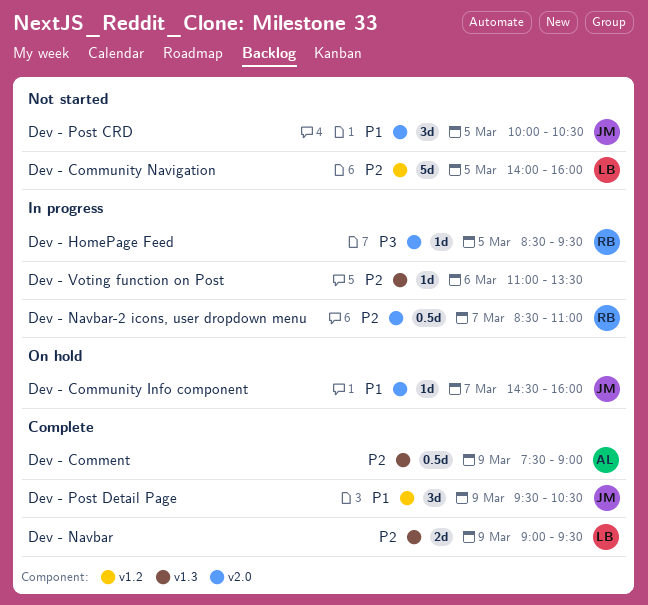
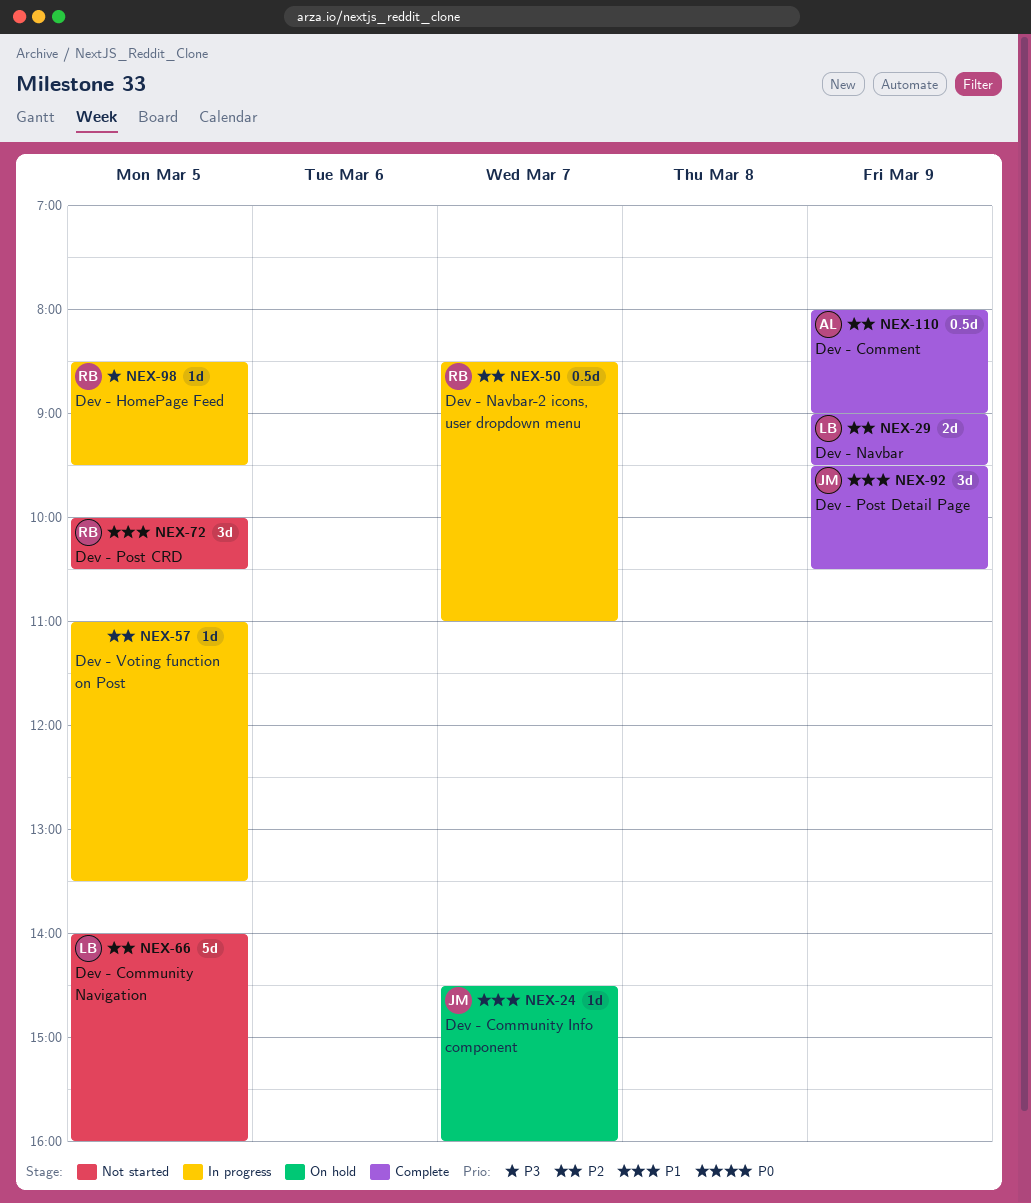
Dev - Comment, begins: 07:30 -> 08:00
Dev - Post CRD, owner: JM -> RB
Dev - Voting function on Post, day: Mar 6 -> Mar 5

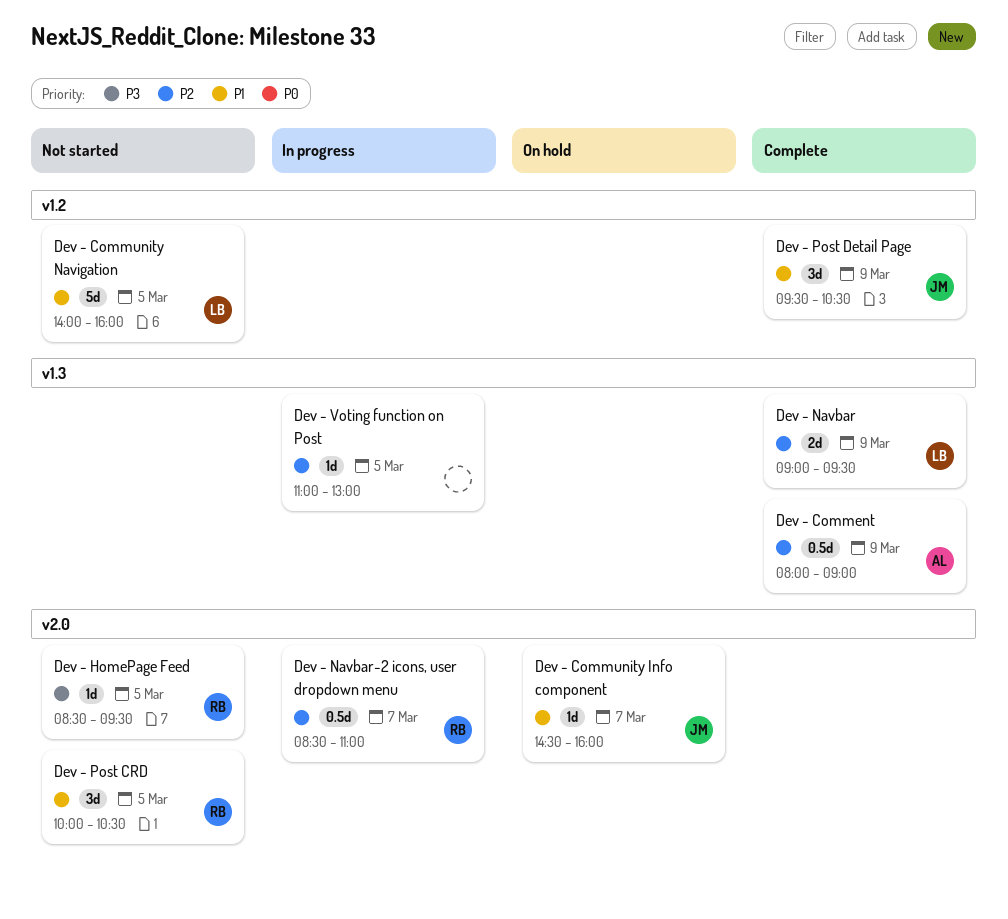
Dev - Community Navigation, priority: P2 -> P1
Dev - HomePage Feed, status: In progress -> Not started
Dev - Voting function on Post, ends: 13:30 -> 13:00

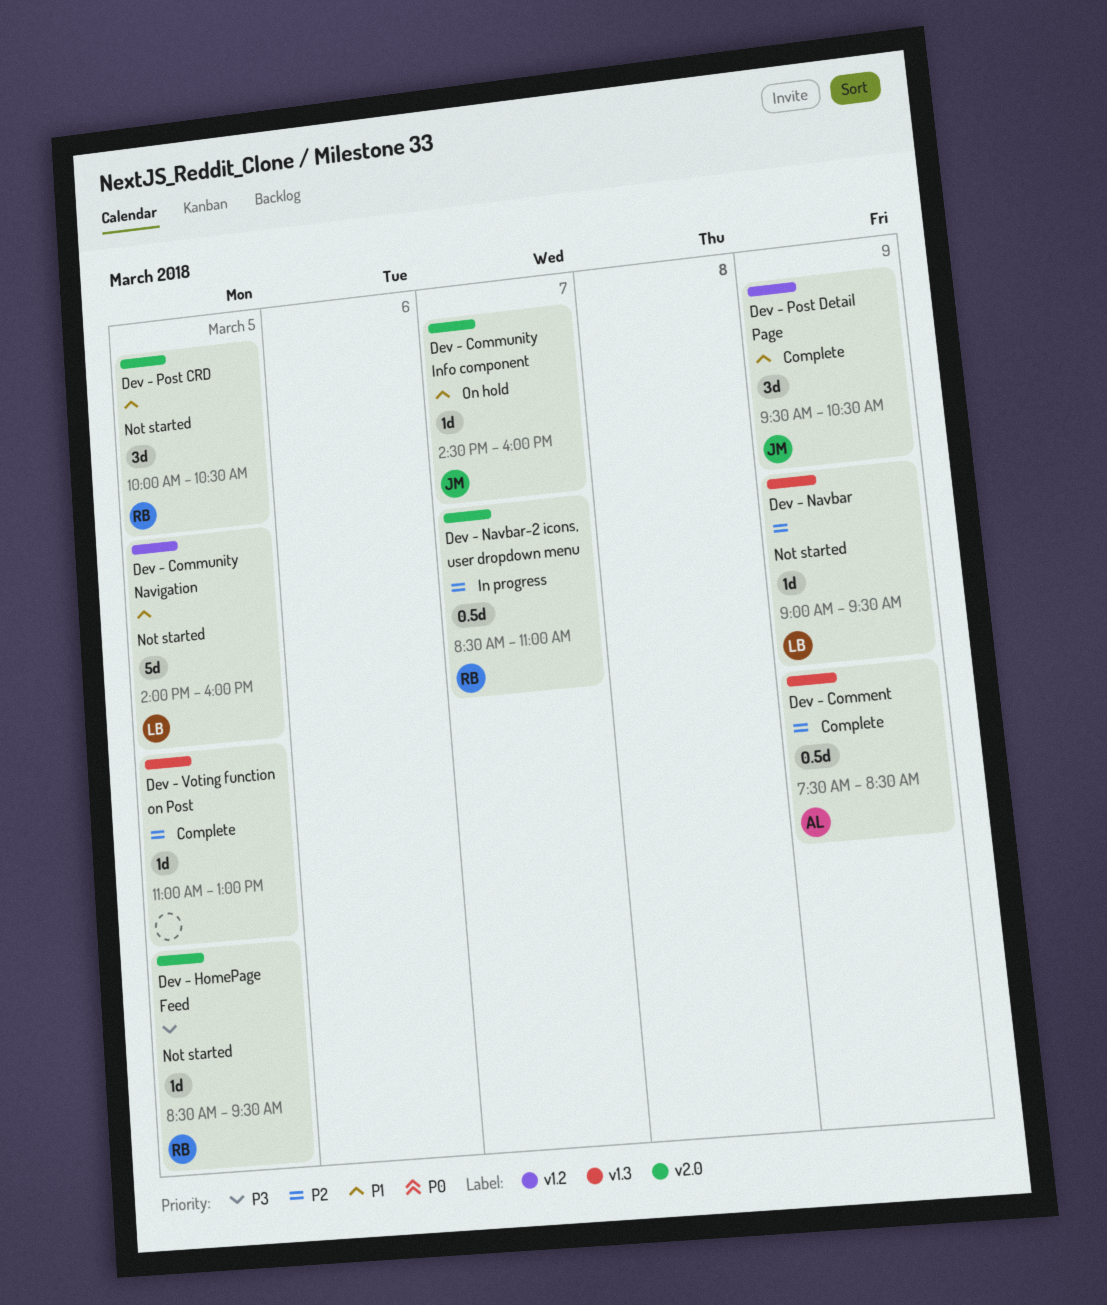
Dev - Comment, begins: 08:00 -> 07:30
Dev - Comment, ends: 09:00 -> 08:30
Dev - Navbar, status: Complete -> Not started
Dev - Navbar, estimate: 2d -> 1d
Dev - Voting function on Post, status: In progress -> Complete

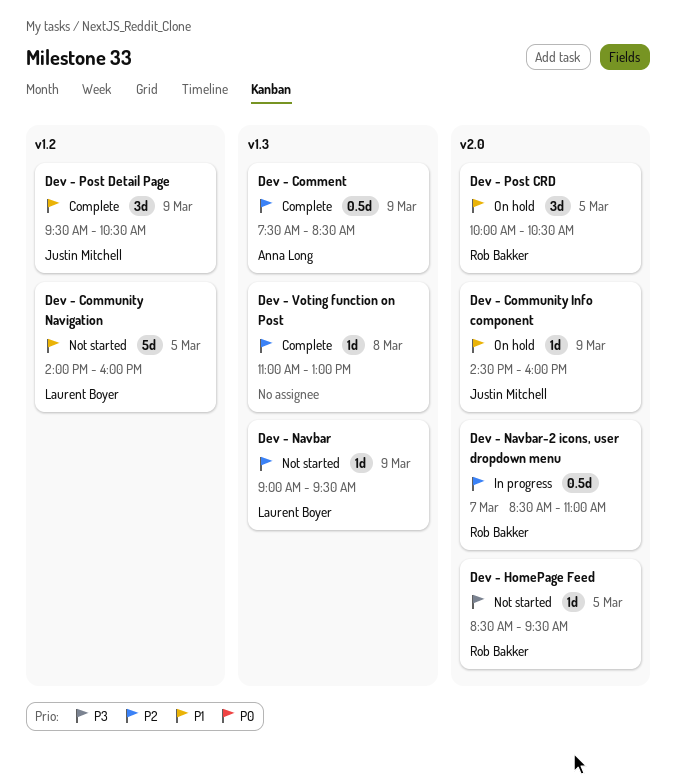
Dev - Community Info component, day: Mar 7 -> Mar 9
Dev - Post CRD, status: Not started -> On hold
Dev - Voting function on Post, day: Mar 5 -> Mar 8

